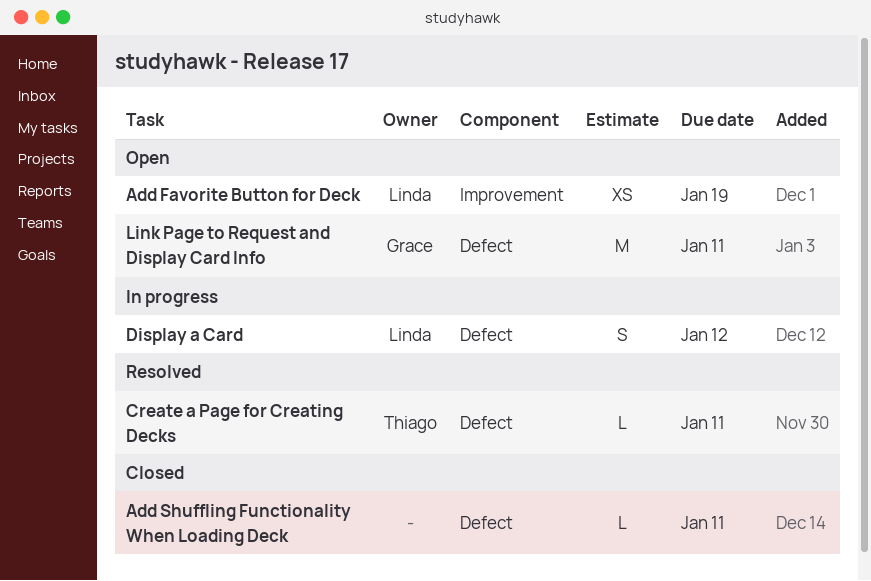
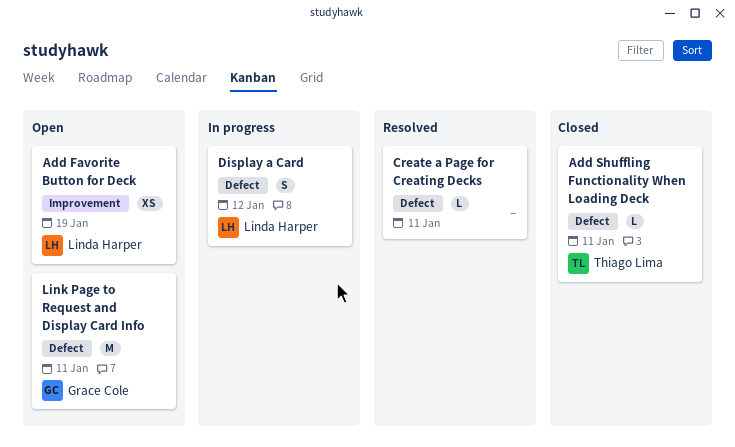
Add Shuffling Functionality When Loading Deck, owner: none -> Thiago Lima
Create a Page for Creating Decks, owner: Thiago Lima -> none

